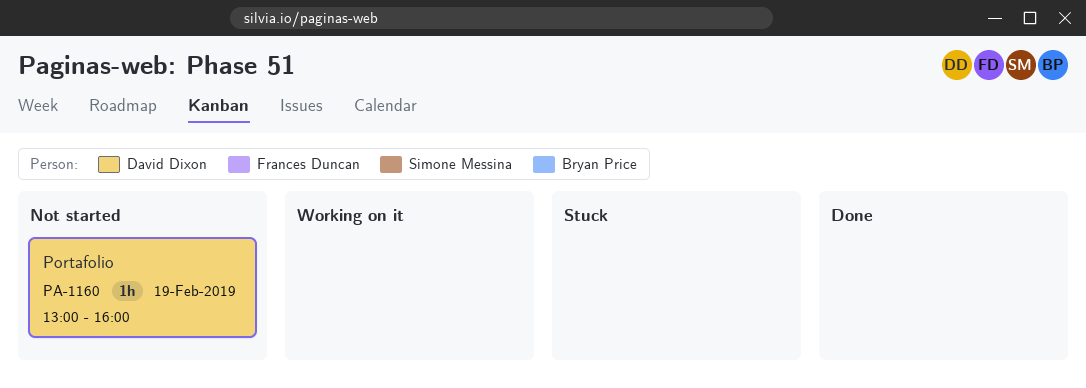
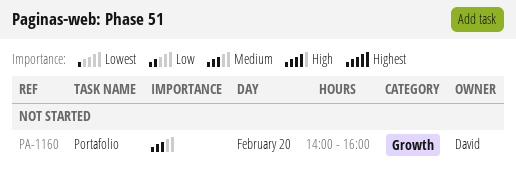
PA-1160, day: Feb 19 -> Feb 20
PA-1160, begins: 13:00 -> 14:00

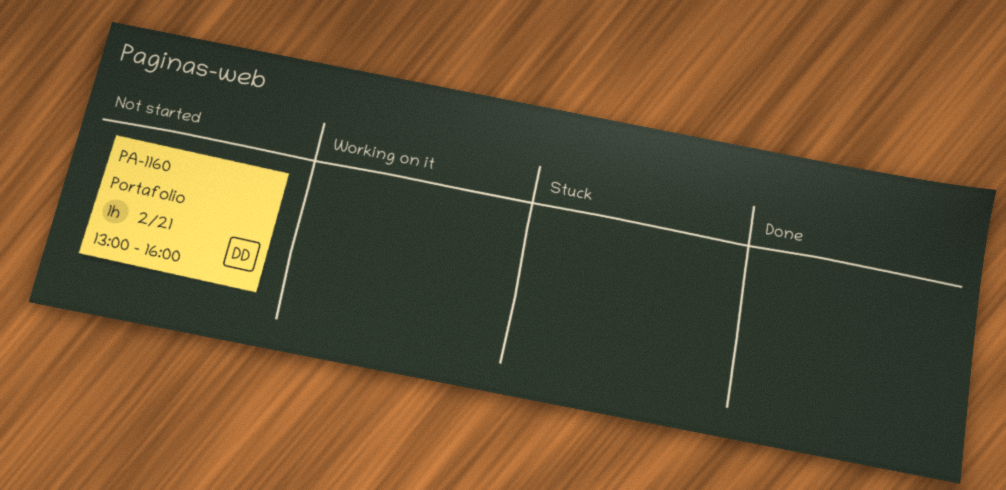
PA-1160, day: Feb 20 -> Feb 21
PA-1160, begins: 14:00 -> 13:00

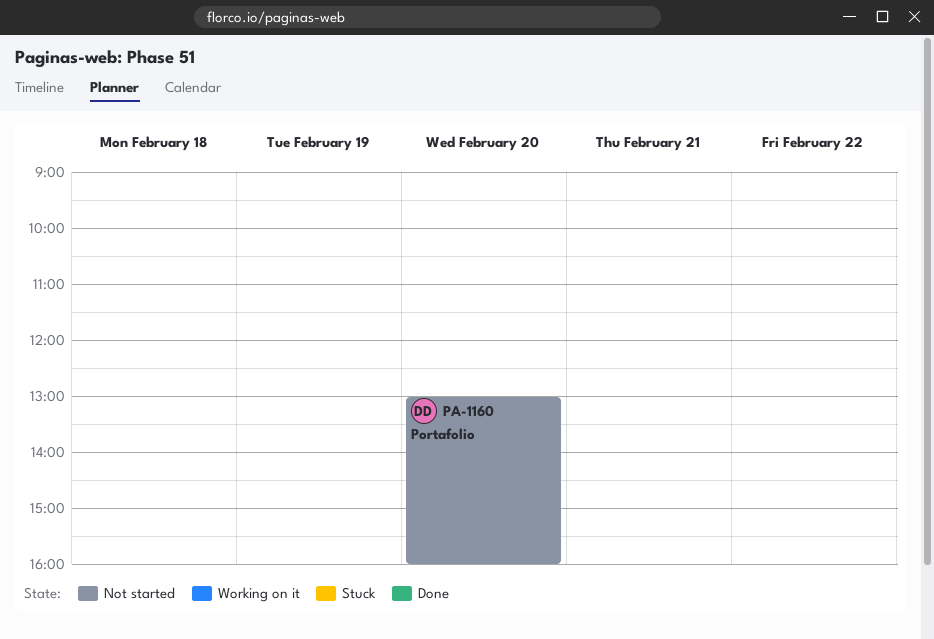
PA-1160, day: Feb 21 -> Feb 20

